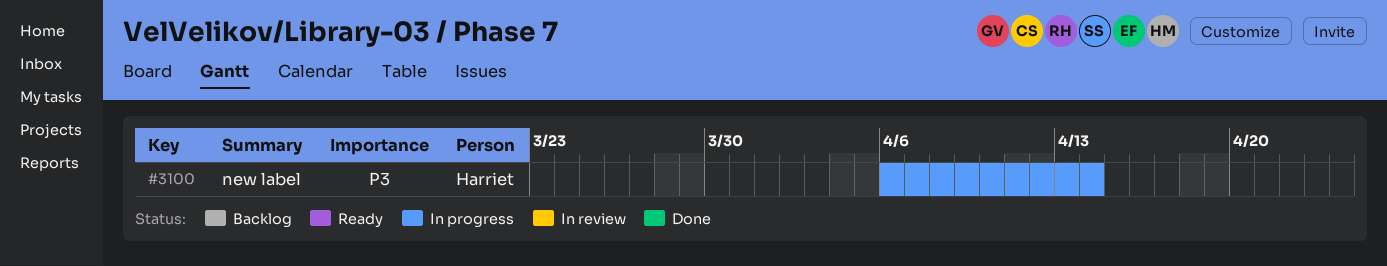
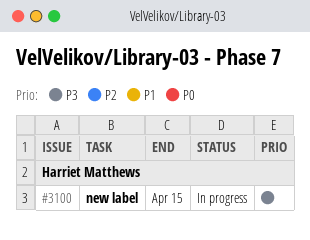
#3100, due: Apr 14 -> Apr 15

